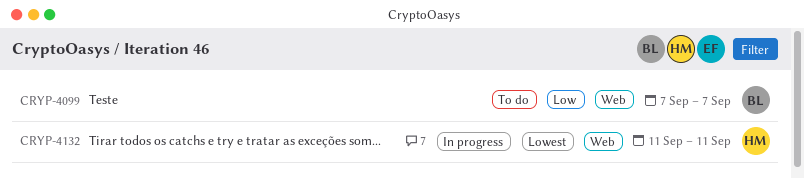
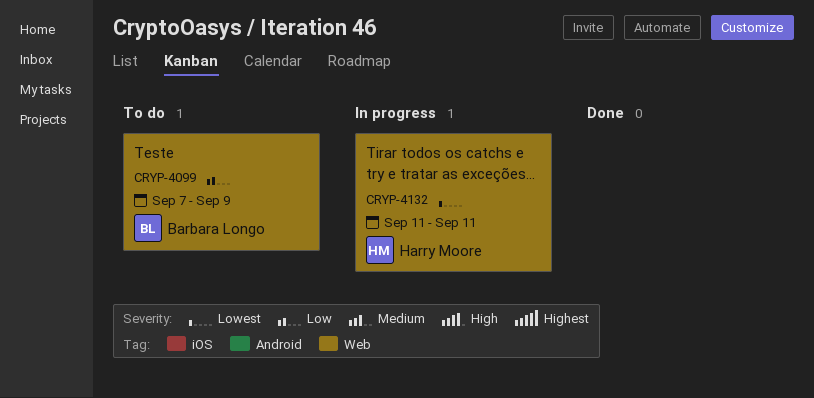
CRYP-4099, due: Sep 7 -> Sep 9

